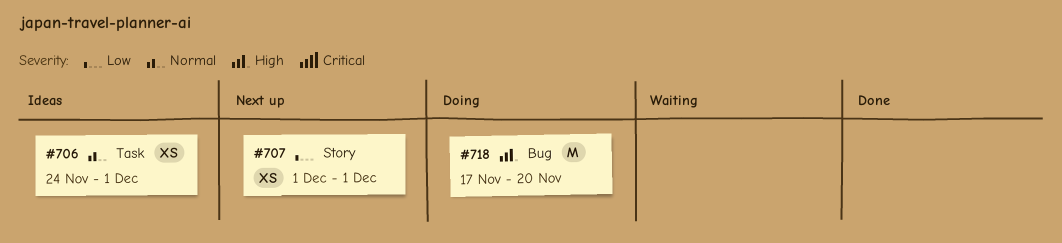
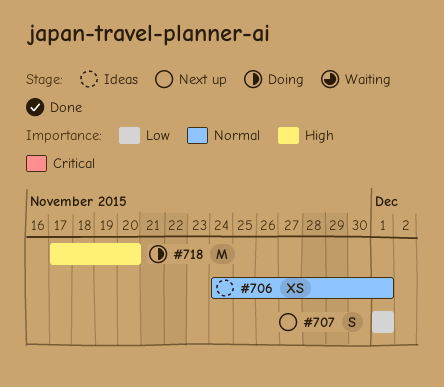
#707, estimate: XS -> S

